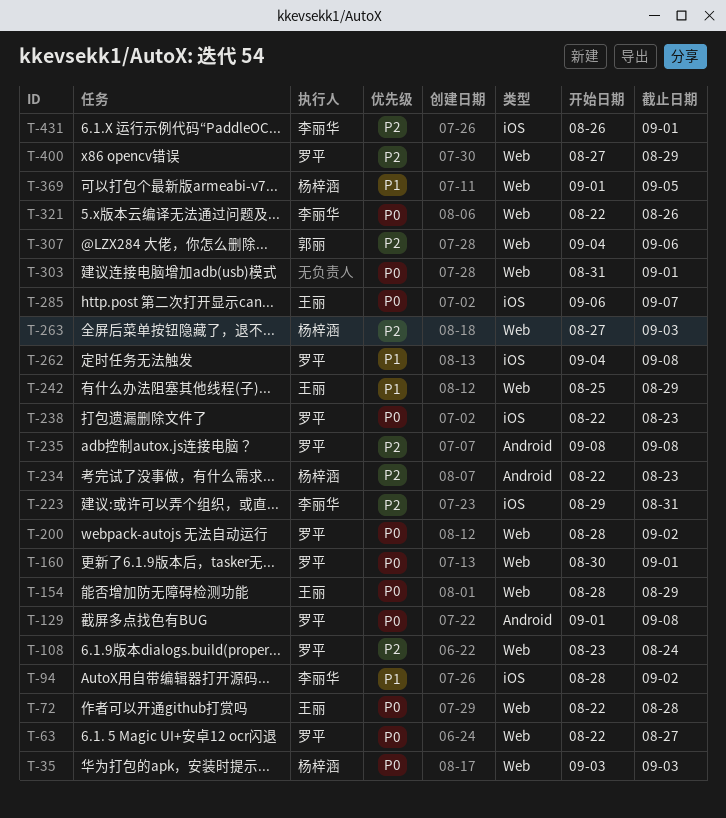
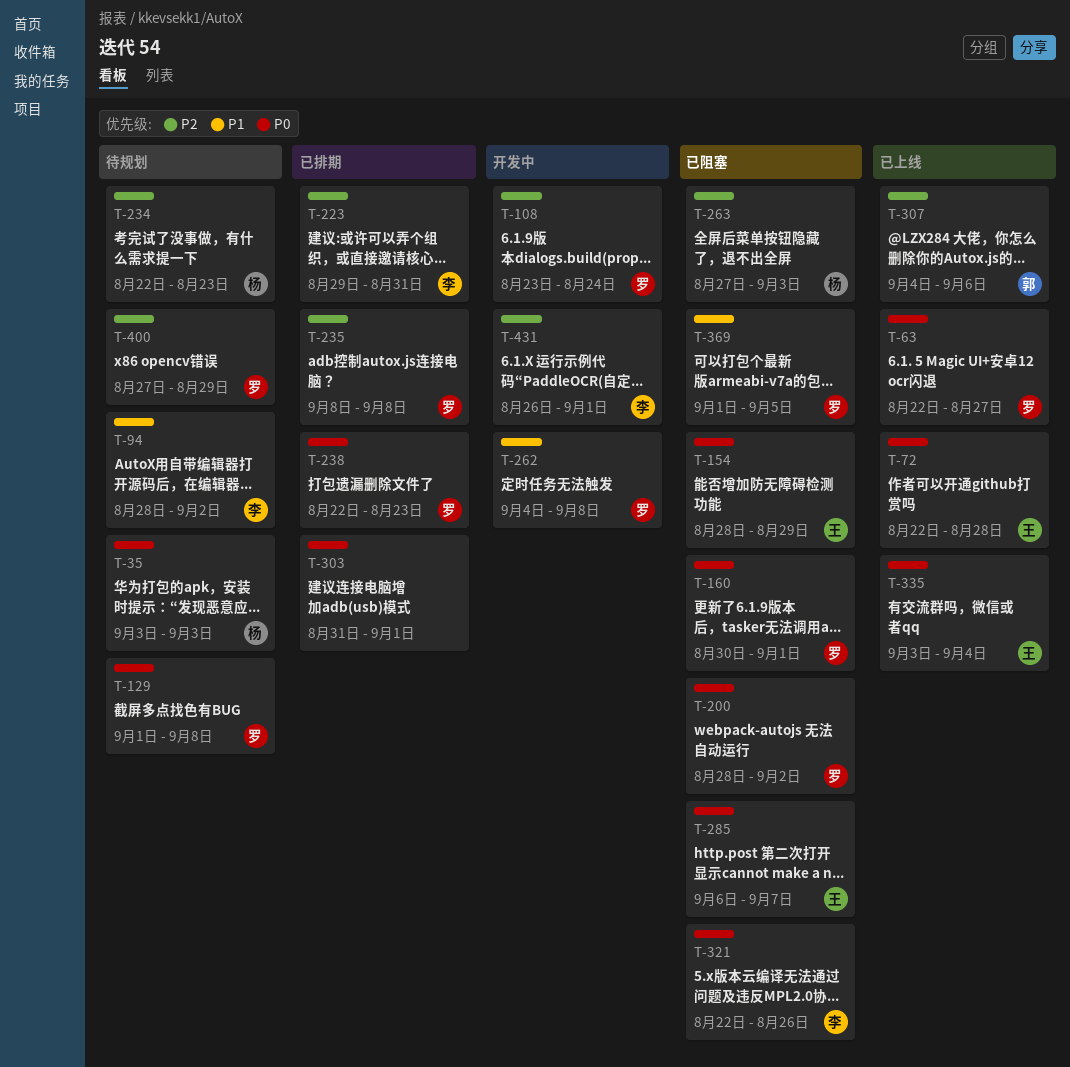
T-242: present -> none
T-335: none -> present
T-369, owner: 杨梓涵 -> 罗平

